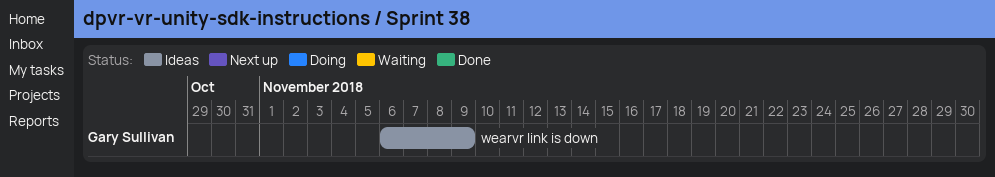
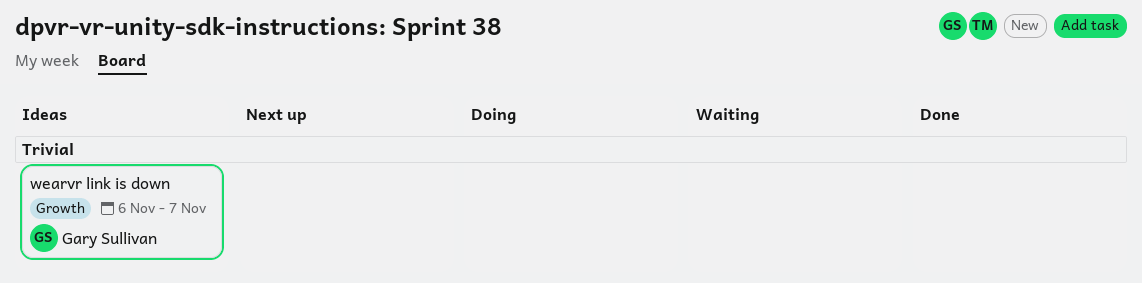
wearvr link is down, due: Nov 9 -> Nov 7

